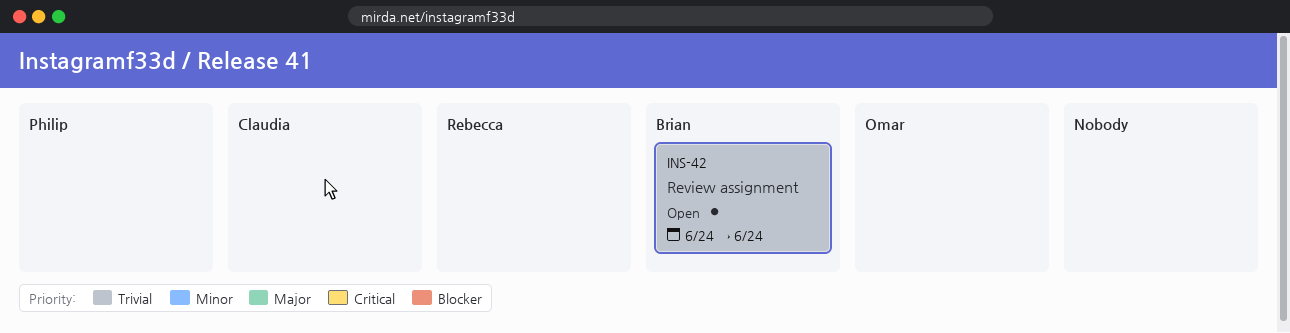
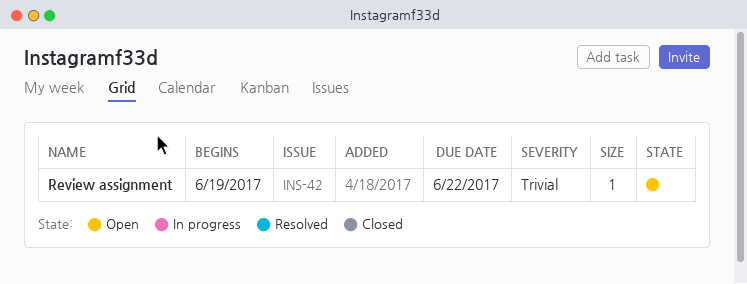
INS-42, start: Jun 24 -> Jun 19
INS-42, due: Jun 24 -> Jun 22

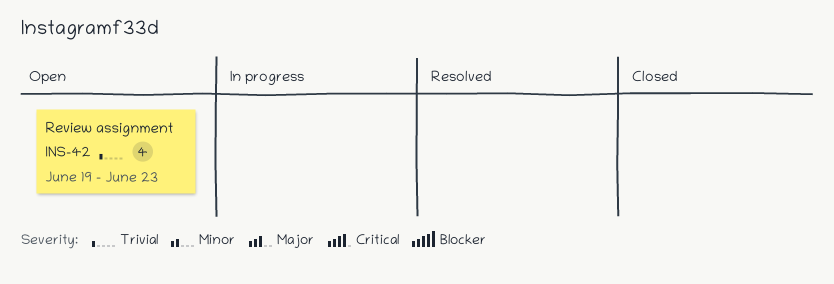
INS-42, estimate: 1 -> 4
INS-42, due: Jun 22 -> Jun 23

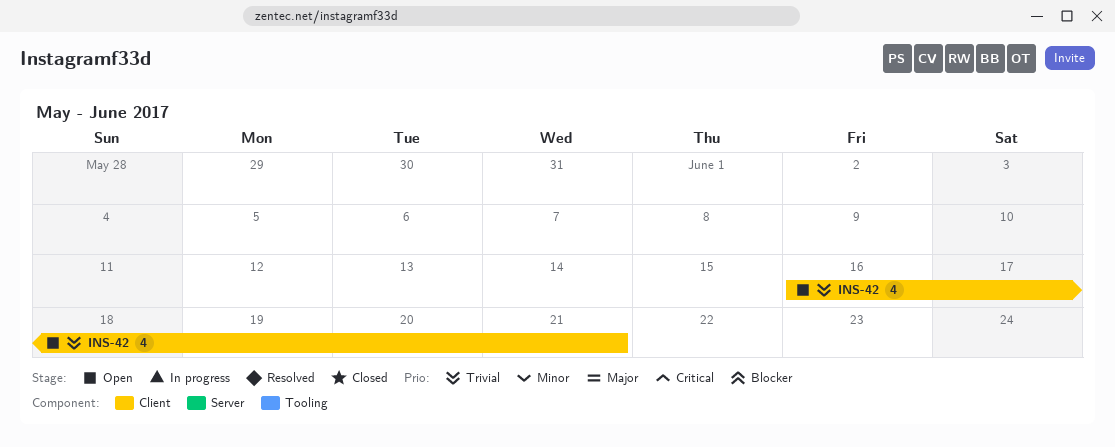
INS-42, start: Jun 19 -> Jun 16
INS-42, due: Jun 23 -> Jun 21

